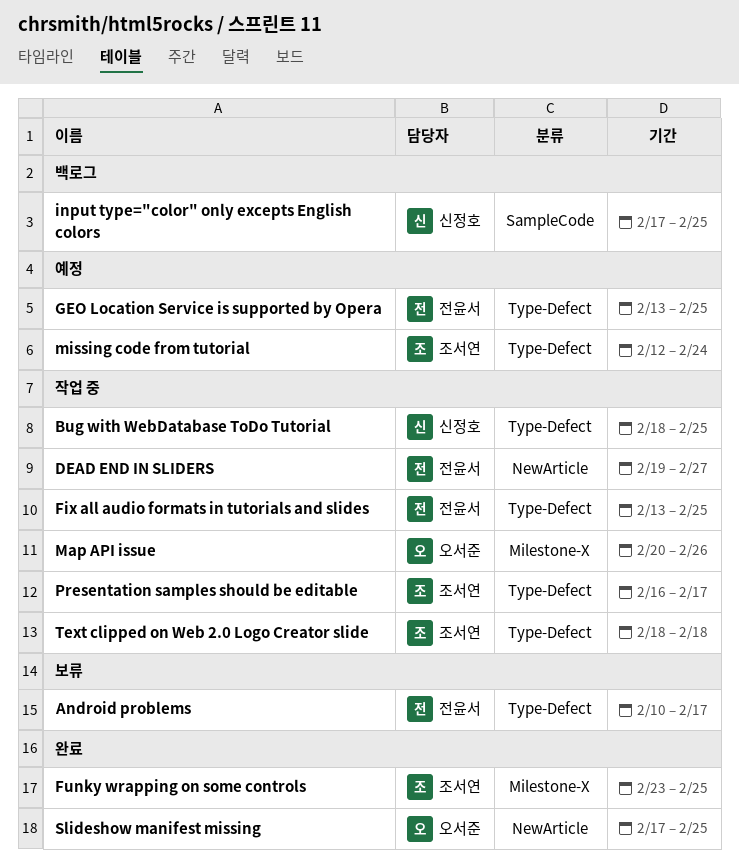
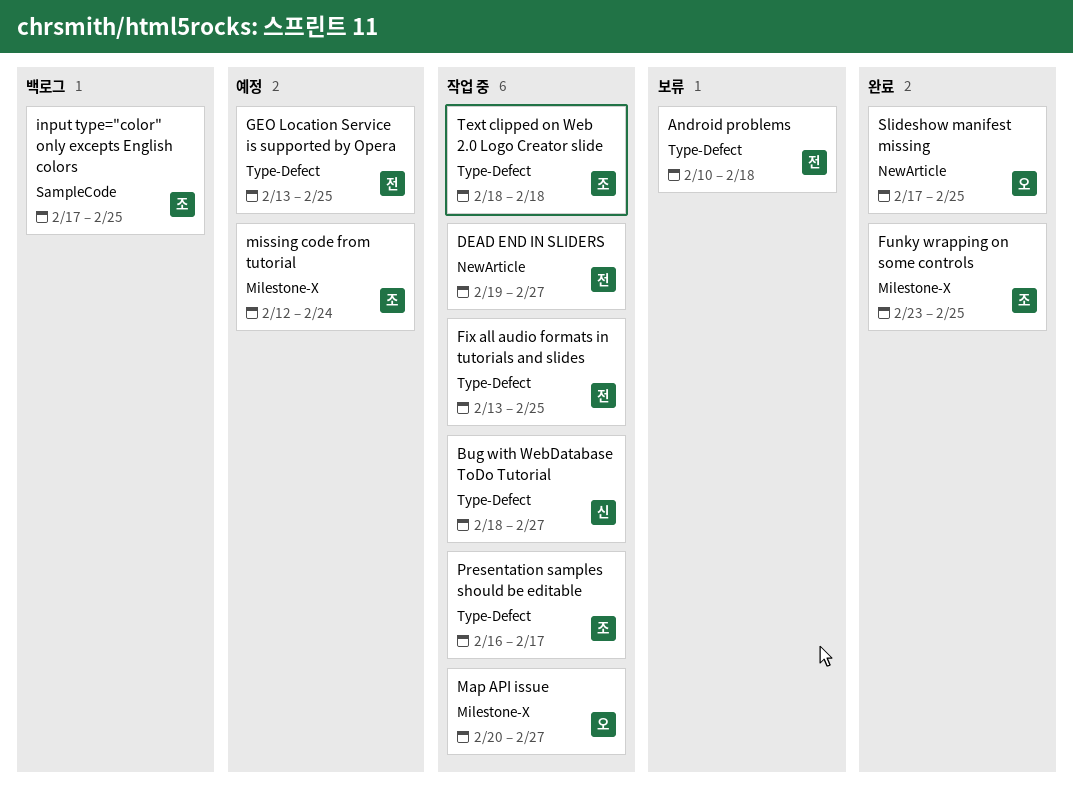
Android problems, due: Feb 17 -> Feb 18
Bug with WebDatabase ToDo Tutorial, due: Feb 25 -> Feb 27
input type="color" only excepts English colors, owner: 신정호 -> 조서연
Map API issue, due: Feb 26 -> Feb 27
missing code from tutorial, label: Type-Defect -> Milestone-X

